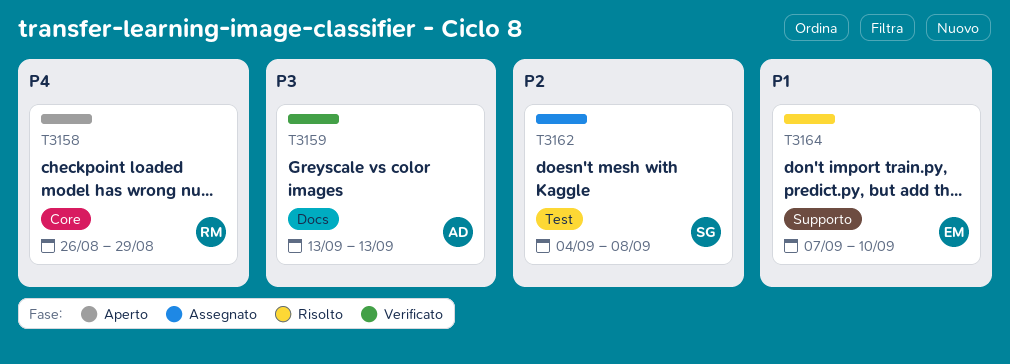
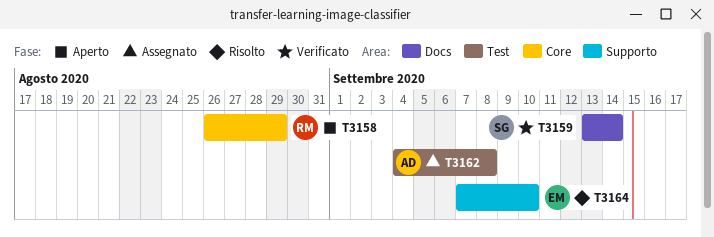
T3159, owner: AD -> SG
T3159, due: Sep 13 -> Sep 14
T3162, owner: SG -> AD

